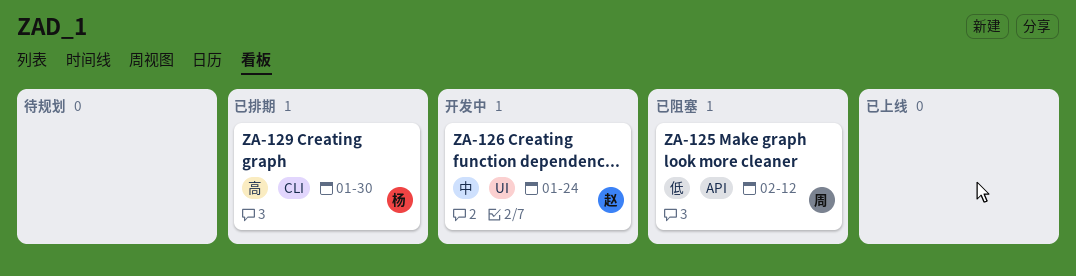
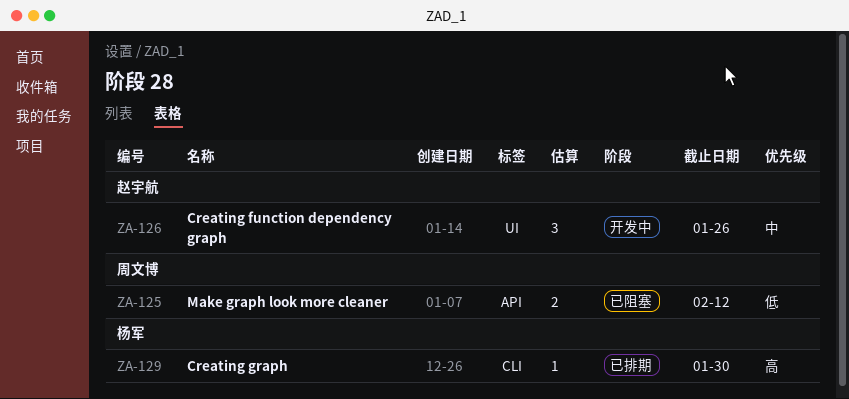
ZA-126, due: Jan 24 -> Jan 26

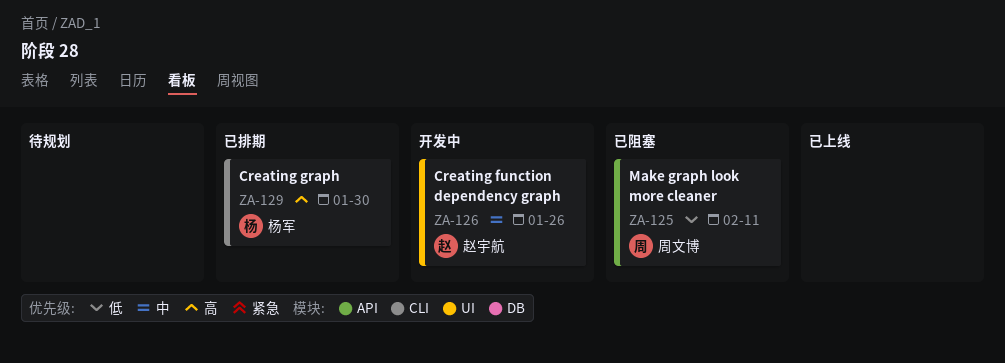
ZA-125, due: Feb 12 -> Feb 11

